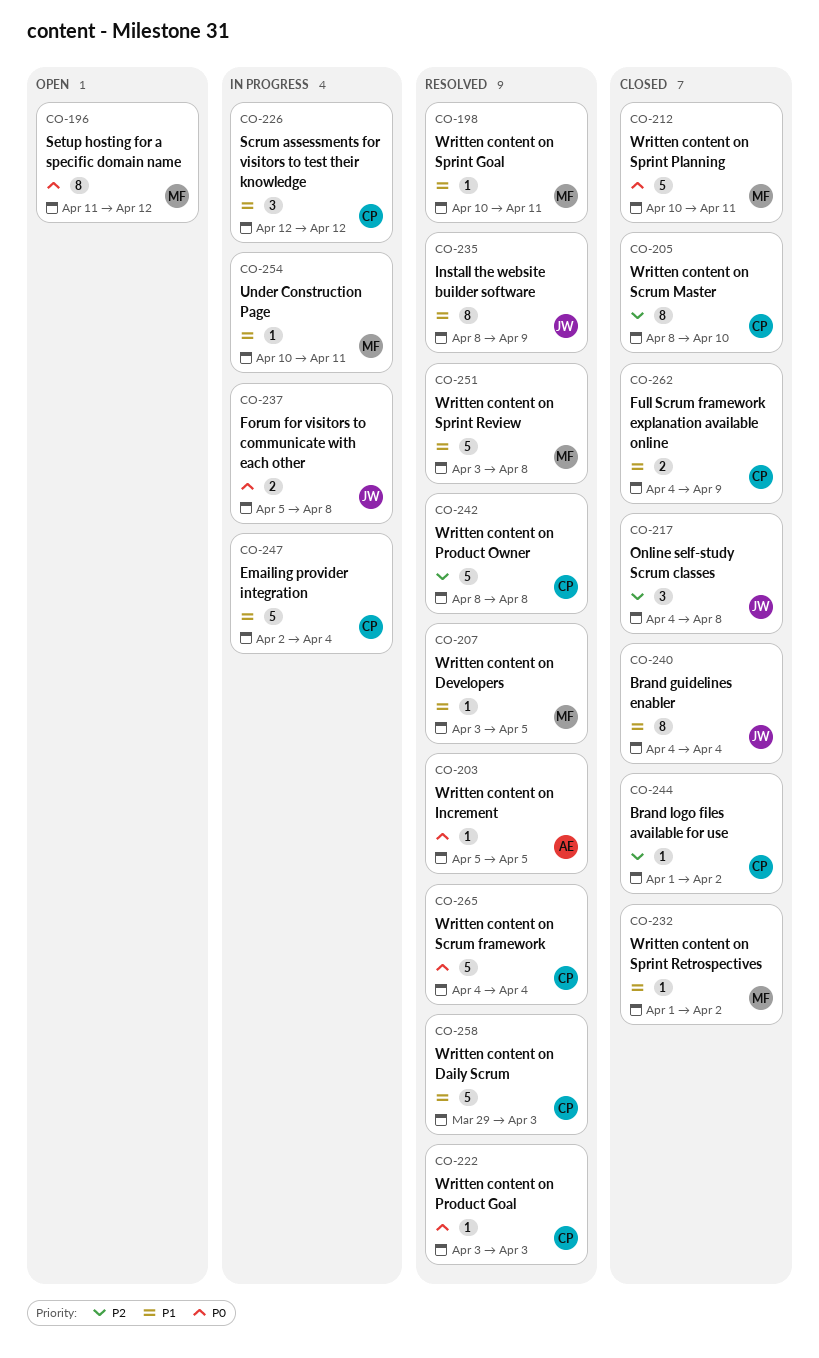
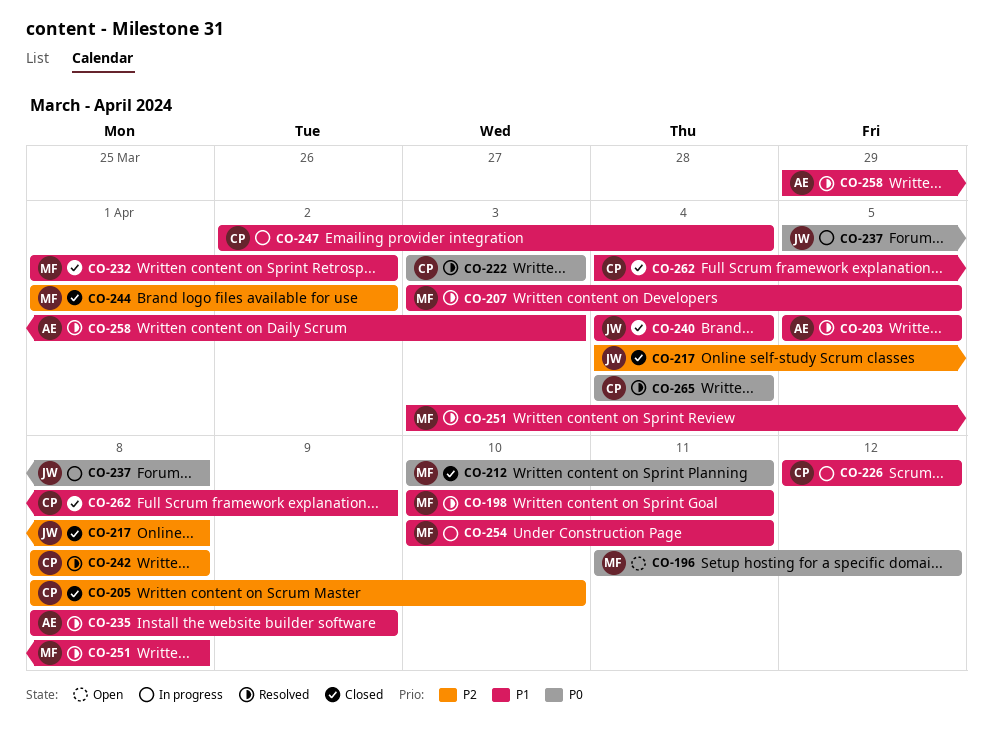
CO-203, priority: P0 -> P1
CO-235, owner: JW -> AE
CO-244, owner: CP -> MF
CO-258, owner: CP -> AE

